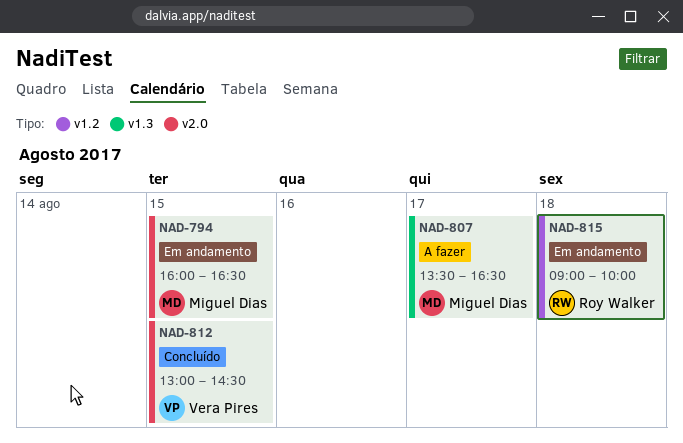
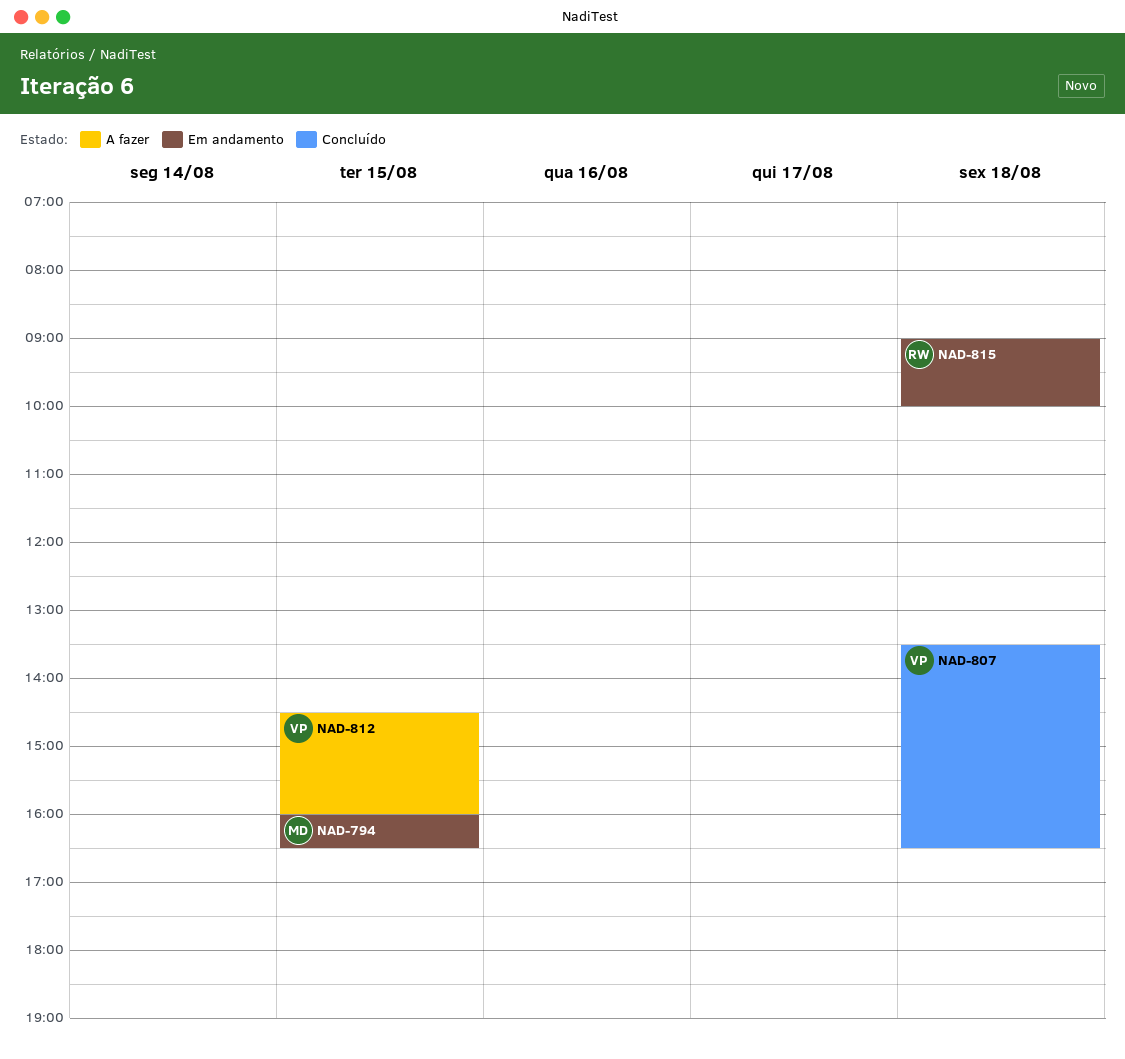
NAD-807, status: A fazer -> Concluído
NAD-807, owner: Miguel Dias -> Vera Pires
NAD-807, day: Aug 17 -> Aug 18
NAD-812, status: Concluído -> A fazer
NAD-812, begins: 13:00 -> 14:30
NAD-812, ends: 14:30 -> 16:00

